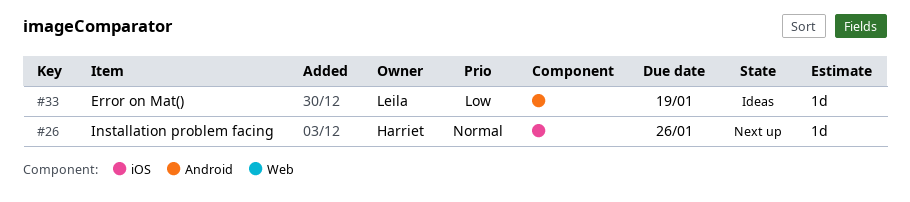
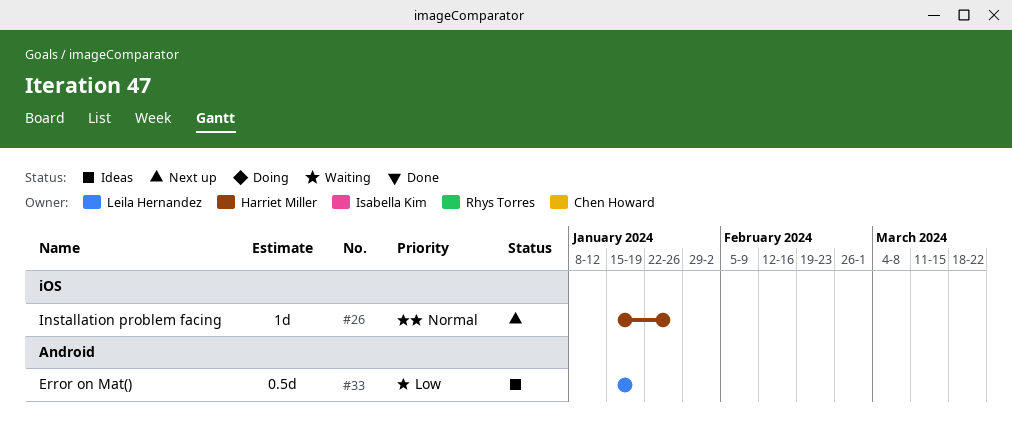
#33, estimate: 1d -> 0.5d

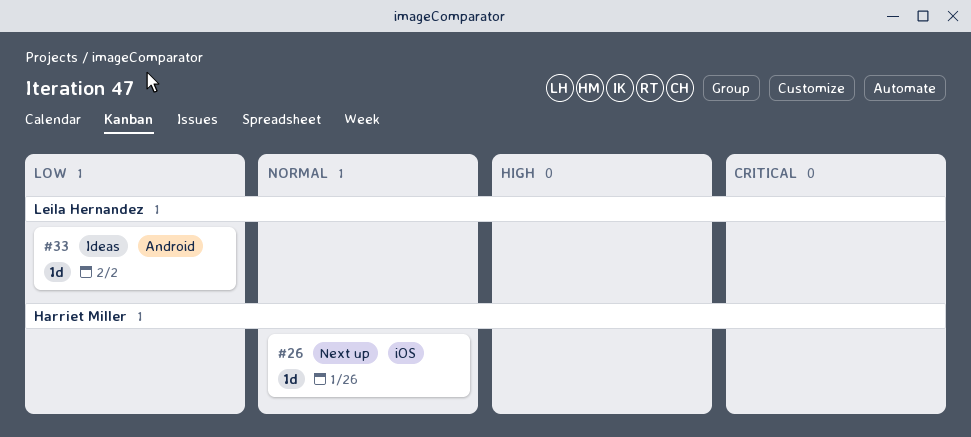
#33, estimate: 0.5d -> 1d
#33, due: Jan 19 -> Feb 2

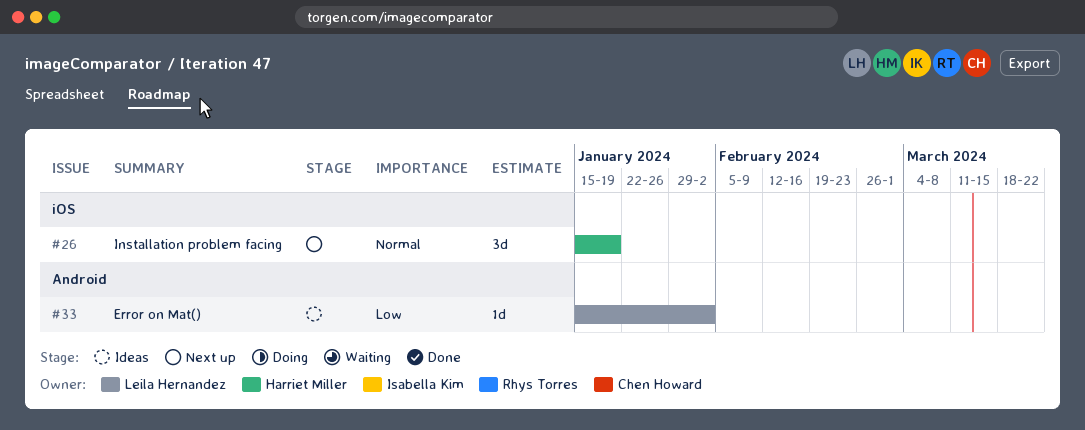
#26, estimate: 1d -> 3d
#26, due: Jan 26 -> Jan 19

